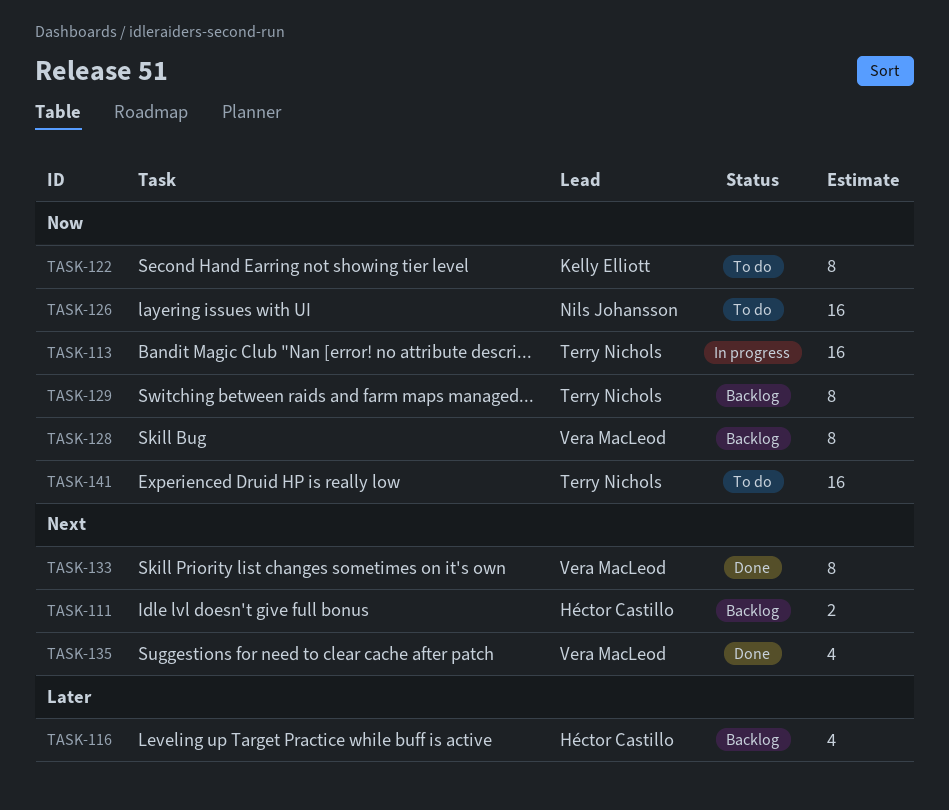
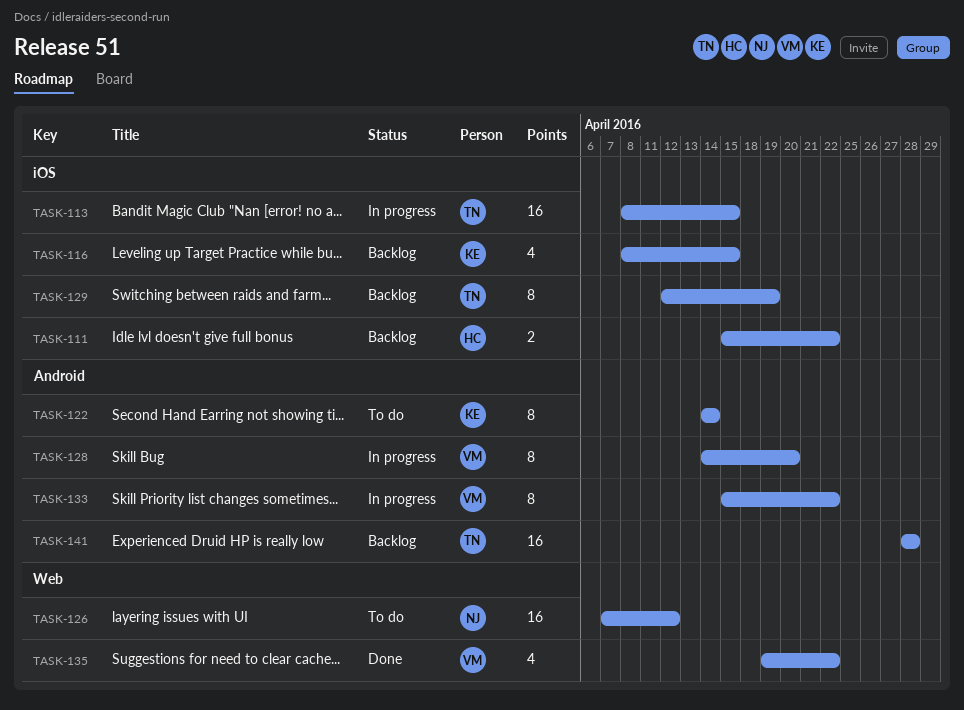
TASK-116, owner: Héctor Castillo -> Kelly Elliott
TASK-128, status: Backlog -> In progress
TASK-133, status: Done -> In progress
TASK-141, status: To do -> Backlog

